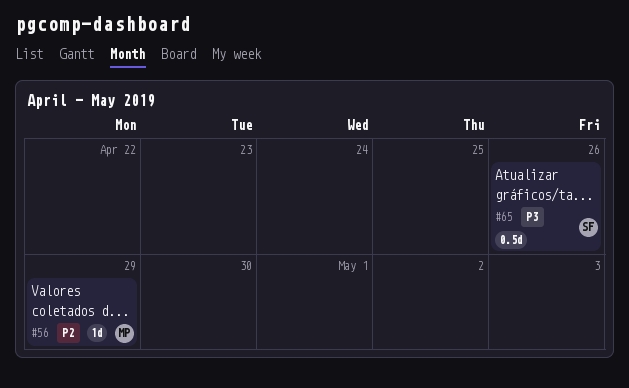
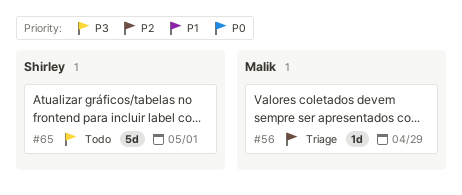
#65, estimate: 0.5d -> 5d
#65, due: Apr 26 -> May 1

